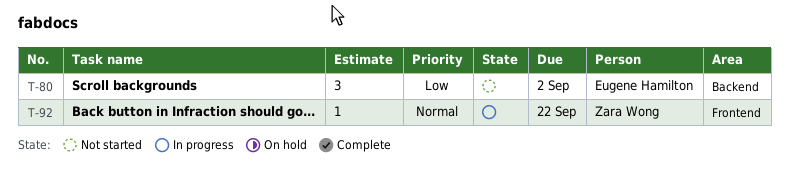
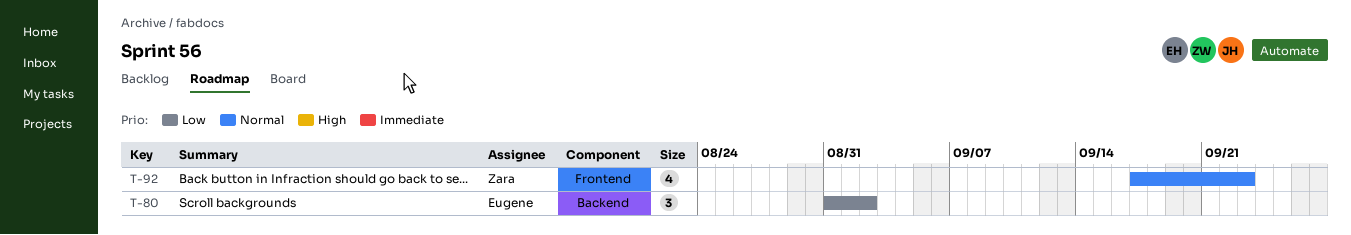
T-92, estimate: 1 -> 4
T-92, due: Sep 22 -> Sep 23

